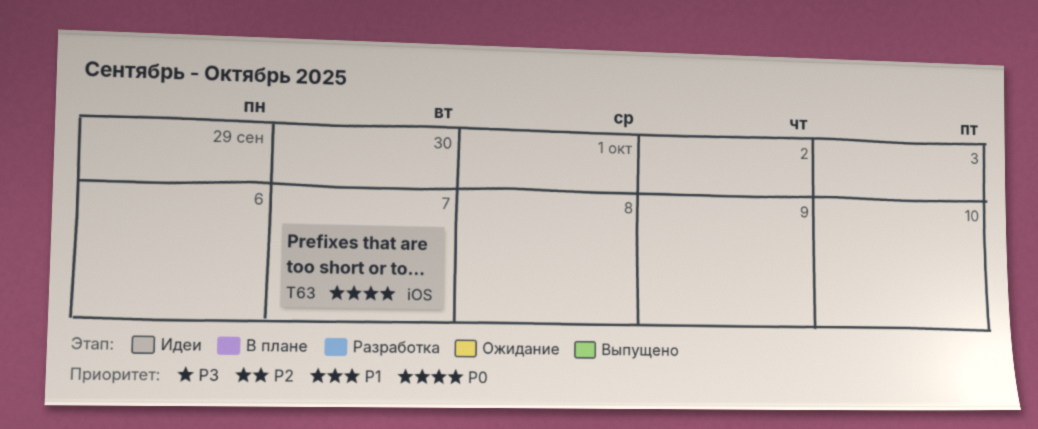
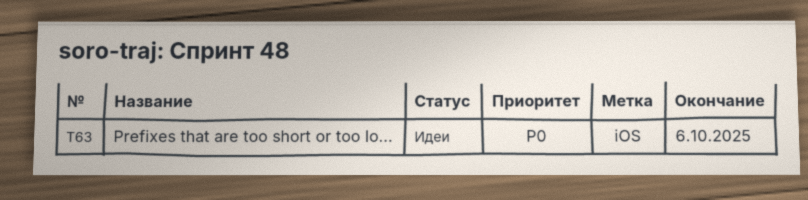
T63, due: Oct 7 -> Oct 6

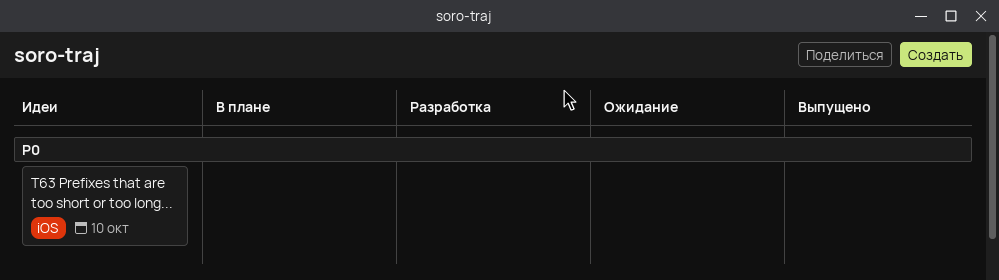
T63, due: Oct 6 -> Oct 10

